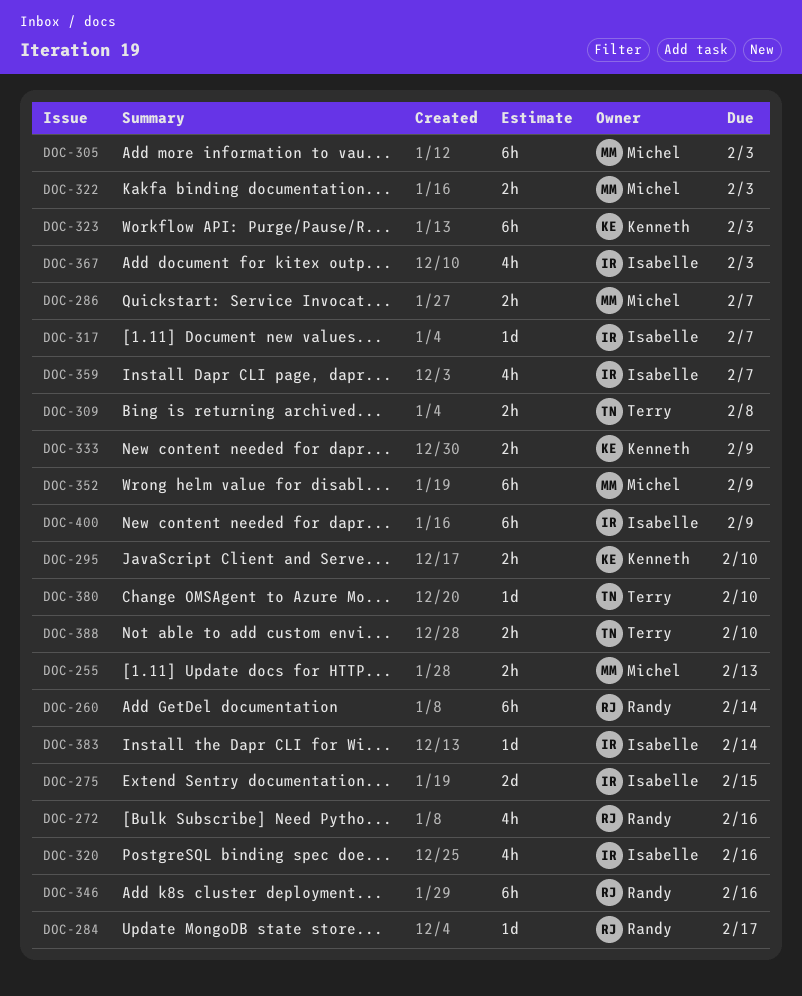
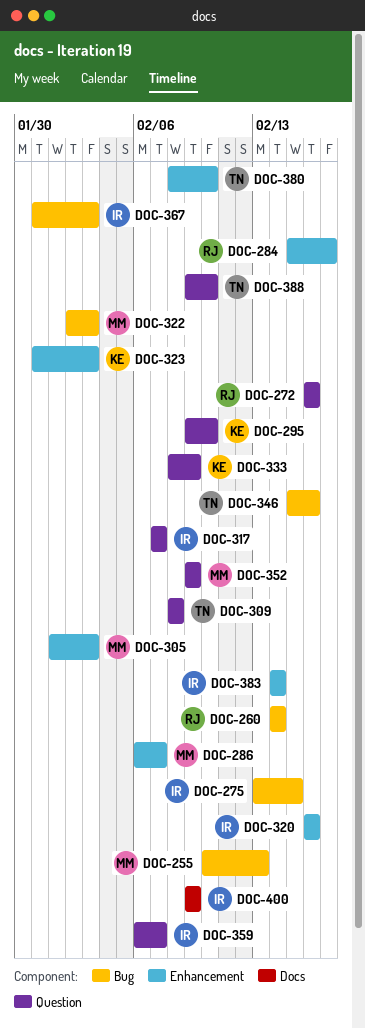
DOC-346, owner: Randy -> Terry

